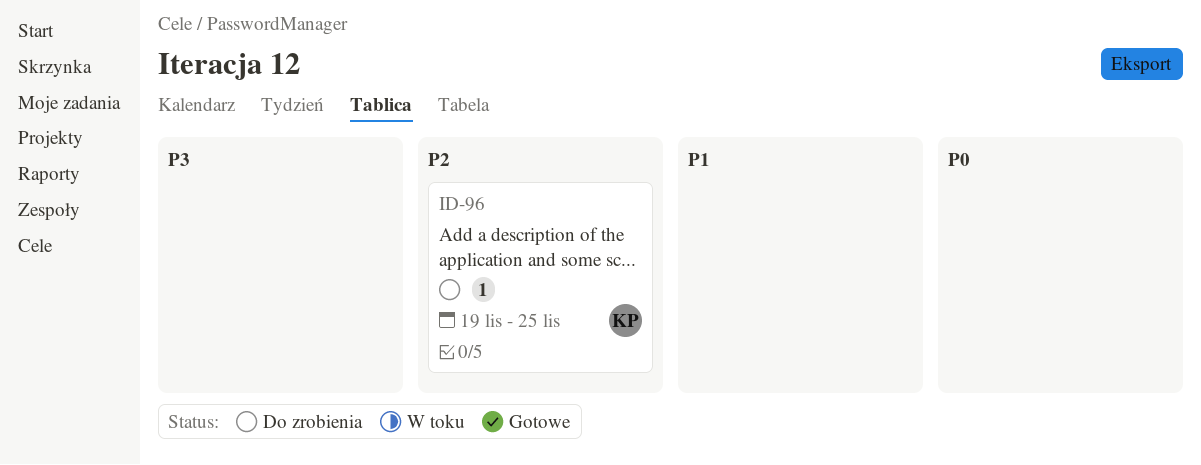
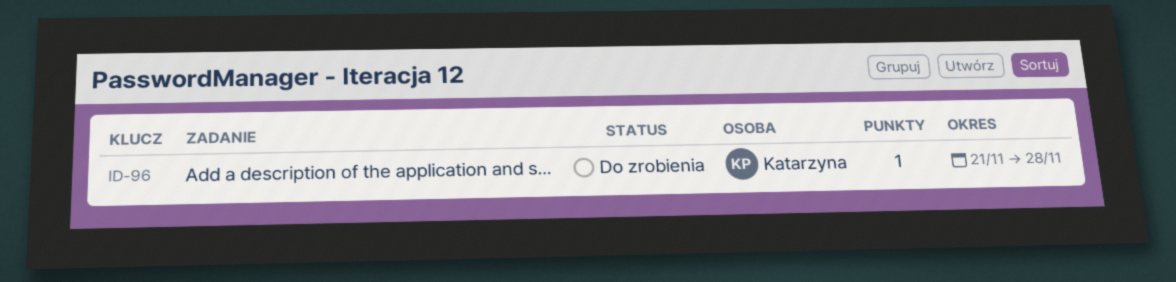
ID-96, start: Nov 19 -> Nov 21
ID-96, due: Nov 25 -> Nov 28

